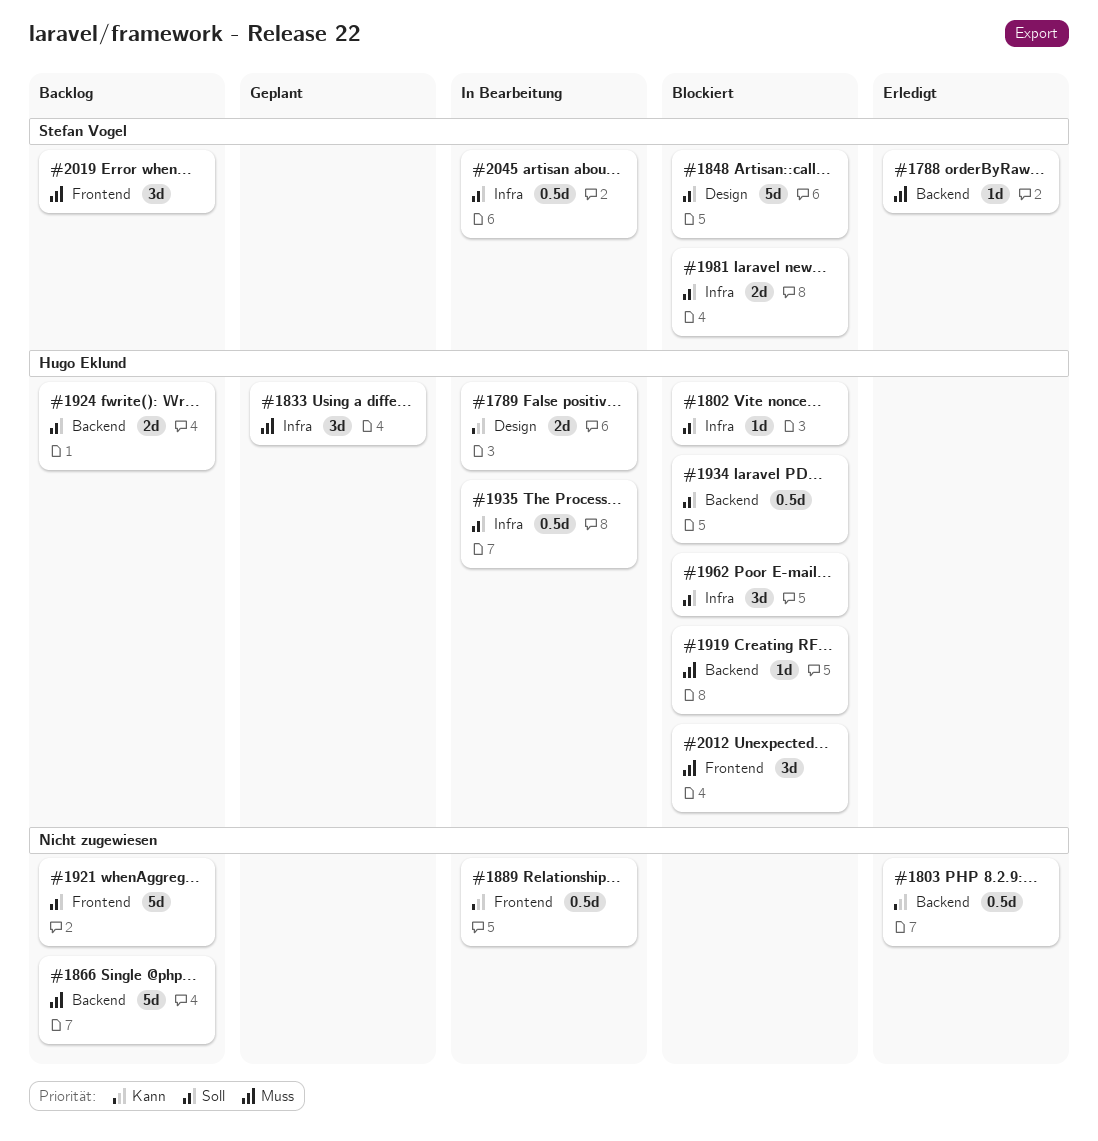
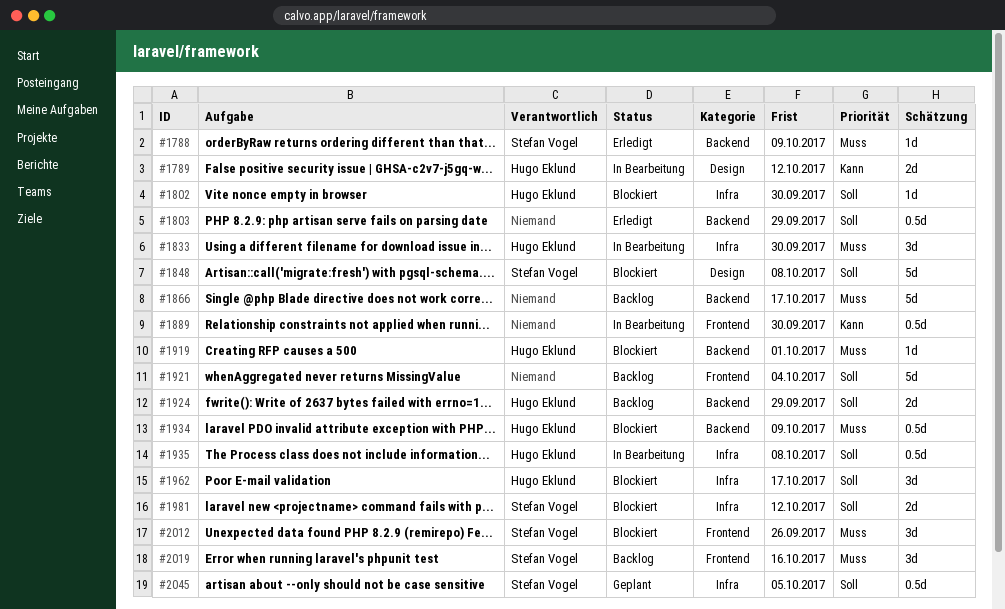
#1803, priority: Kann -> Soll
#1833, status: Geplant -> In Bearbeitung
#1934, priority: Soll -> Muss
#2012, owner: Hugo Eklund -> Stefan Vogel
#2045, status: In Bearbeitung -> Geplant

